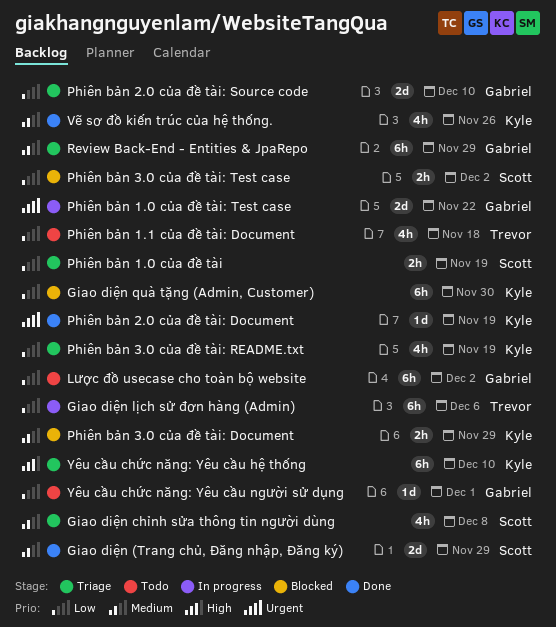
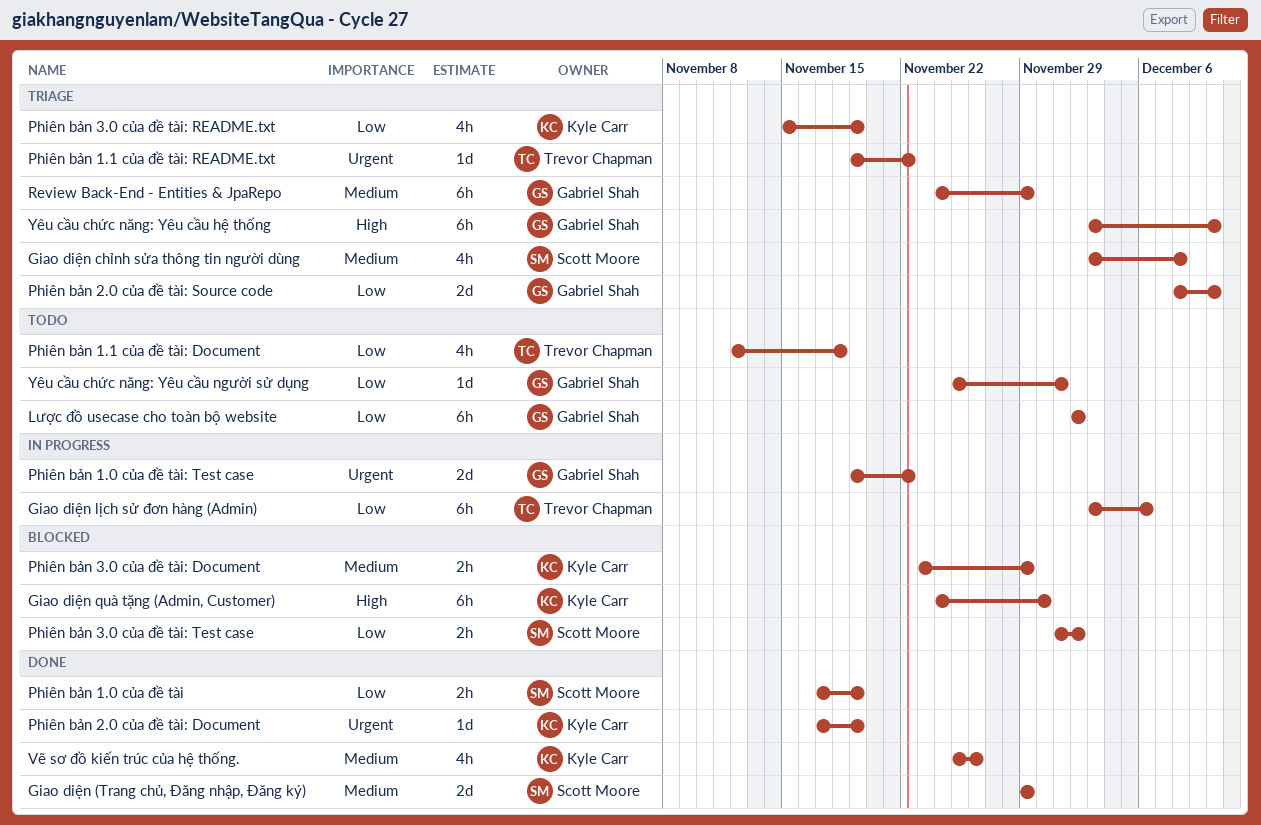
Giao diện quà tặng (Admin, Customer), priority: Low -> High
Phiên bản 1.0 của đề tài, status: Triage -> Done
Phiên bản 1.1 của đề tài: README.txt: none -> present
Yêu cầu chức năng: Yêu cầu hệ thống, owner: Kyle Carr -> Gabriel Shah

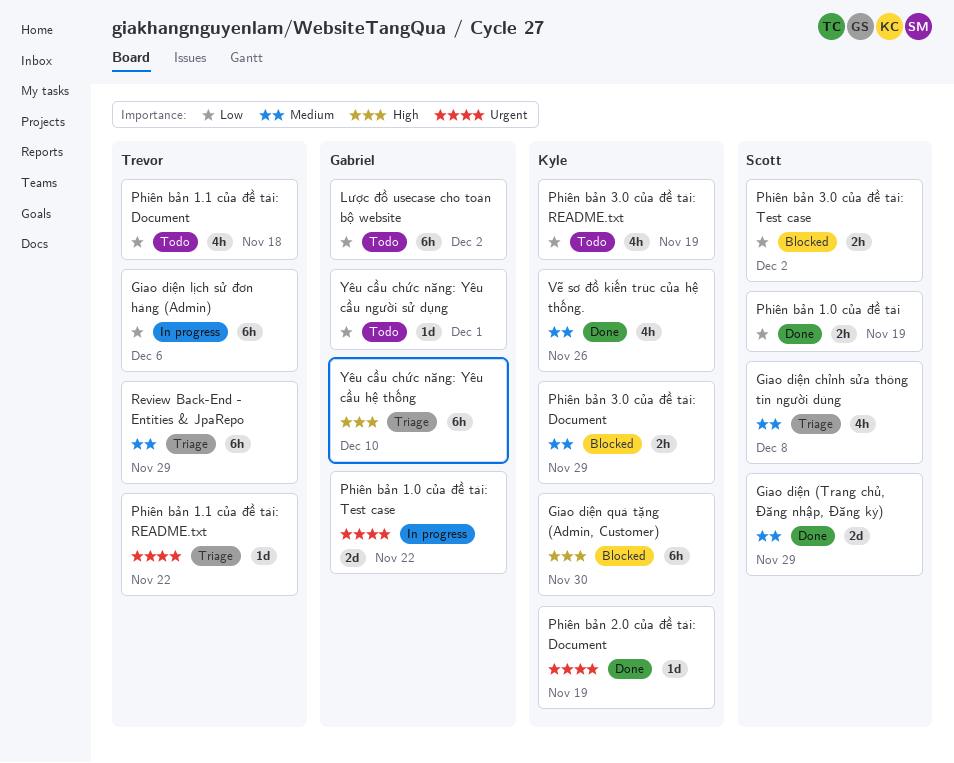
Phiên bản 2.0 của đề tài: Source code: present -> none
Phiên bản 3.0 của đề tài: README.txt, status: Triage -> Todo
Review Back-End - Entities & JpaRepo, owner: Gabriel Shah -> Trevor Chapman

